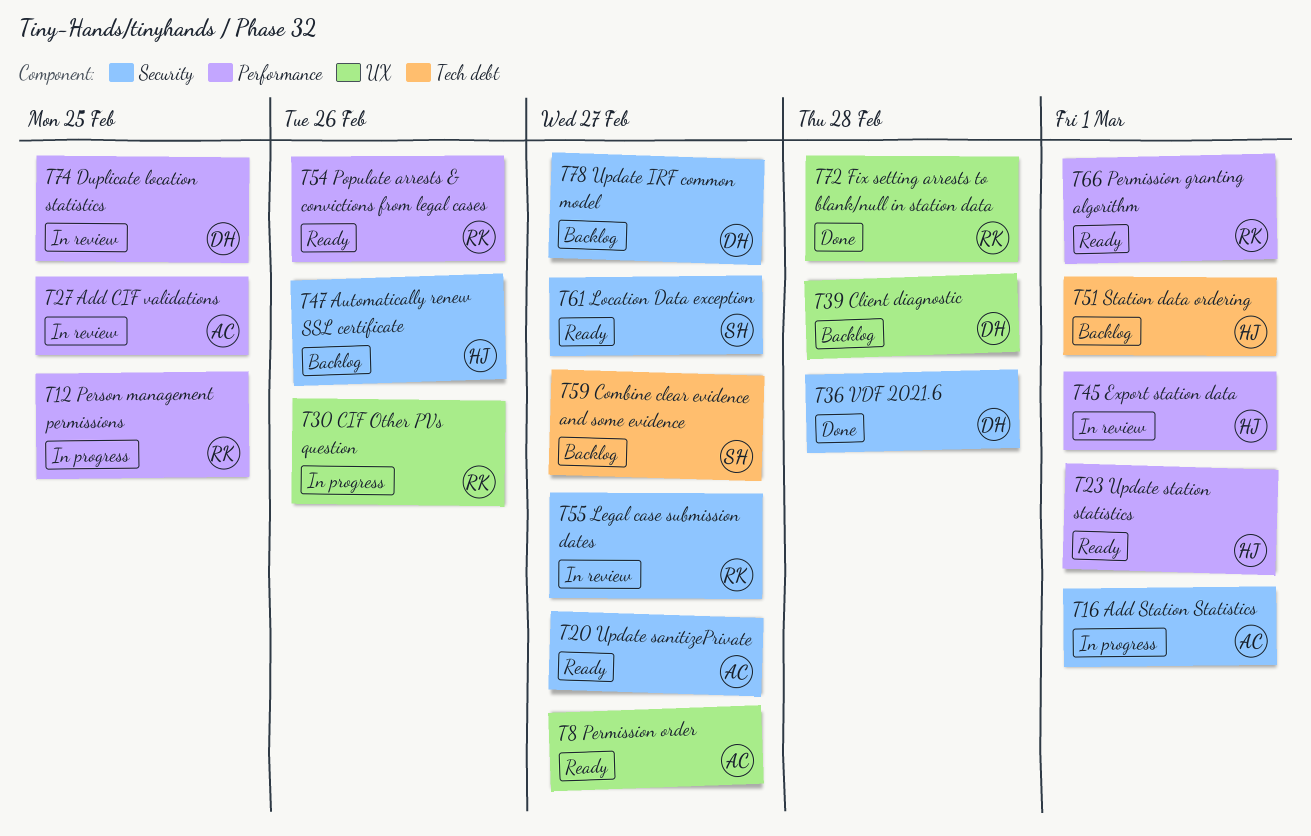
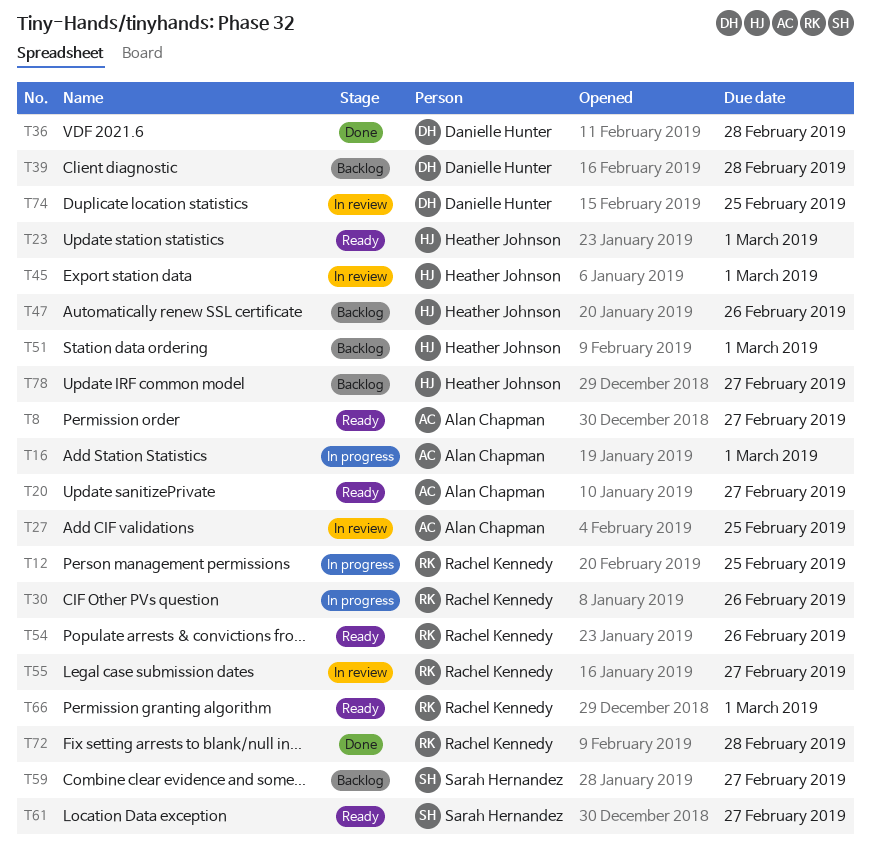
T78, owner: Danielle Hunter -> Heather Johnson

